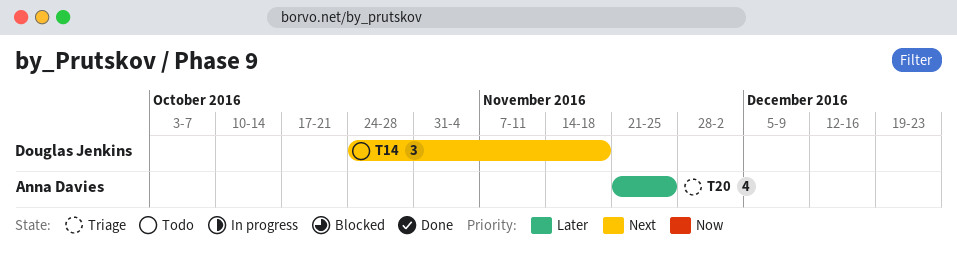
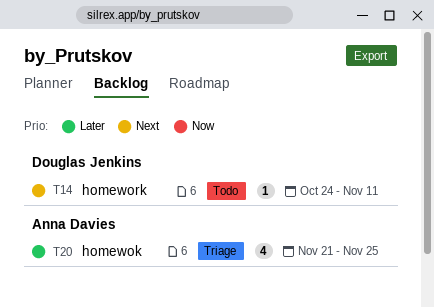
T14, estimate: 3 -> 1
T14, due: Nov 18 -> Nov 11

